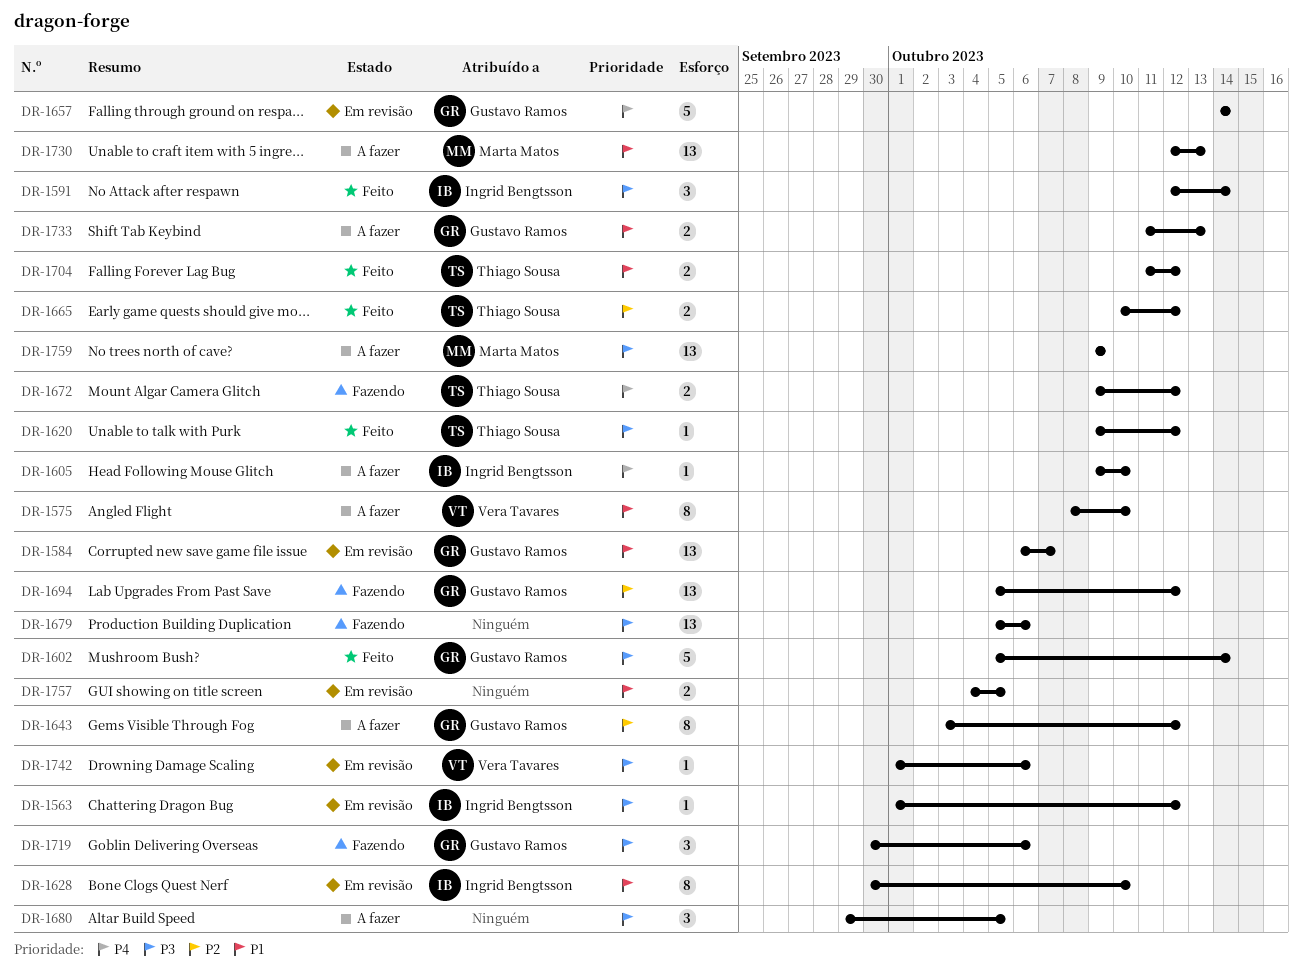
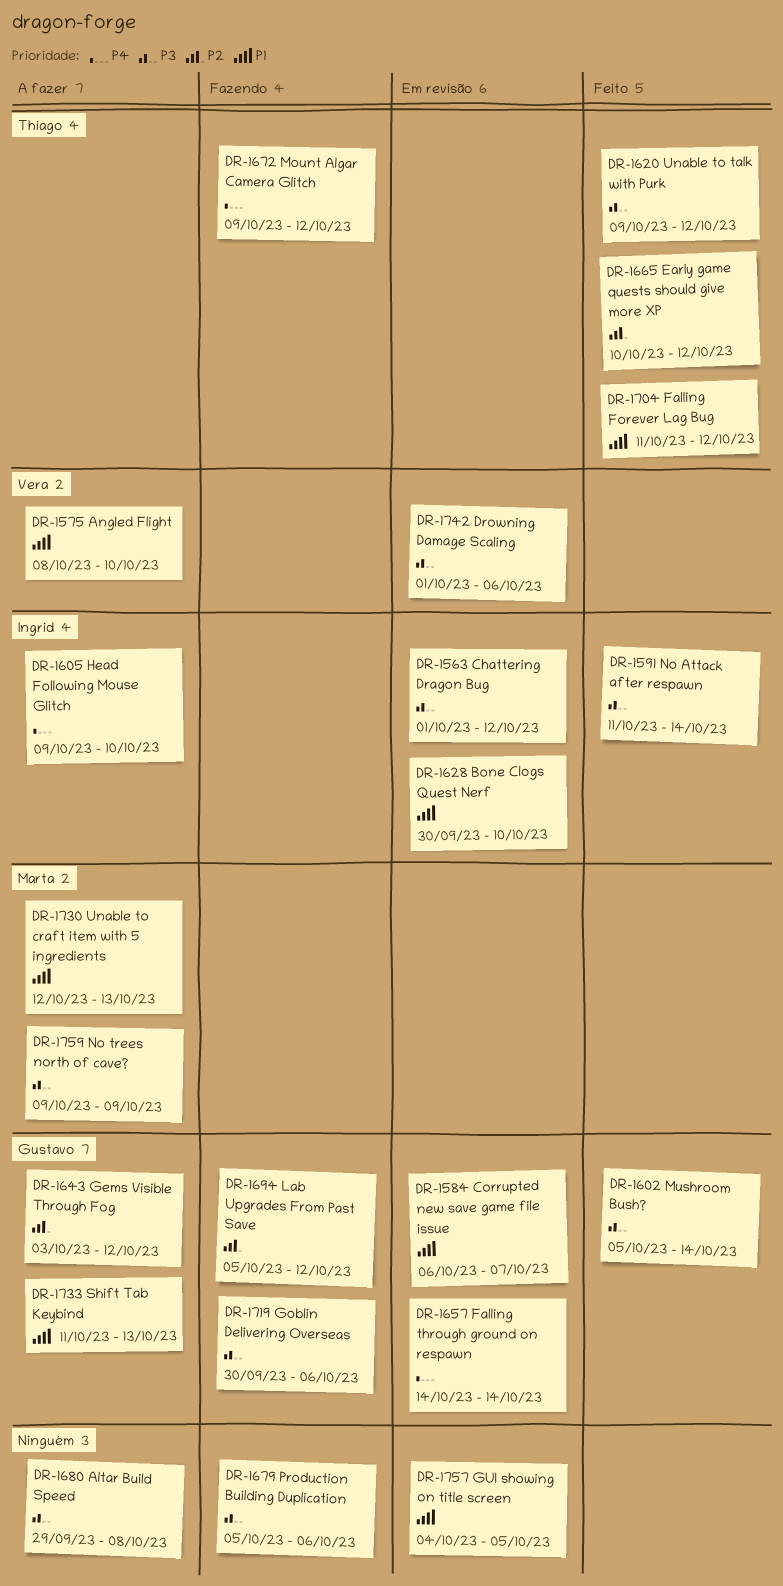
DR-1591, start: Oct 12 -> Oct 11
DR-1680, due: Oct 5 -> Oct 8

